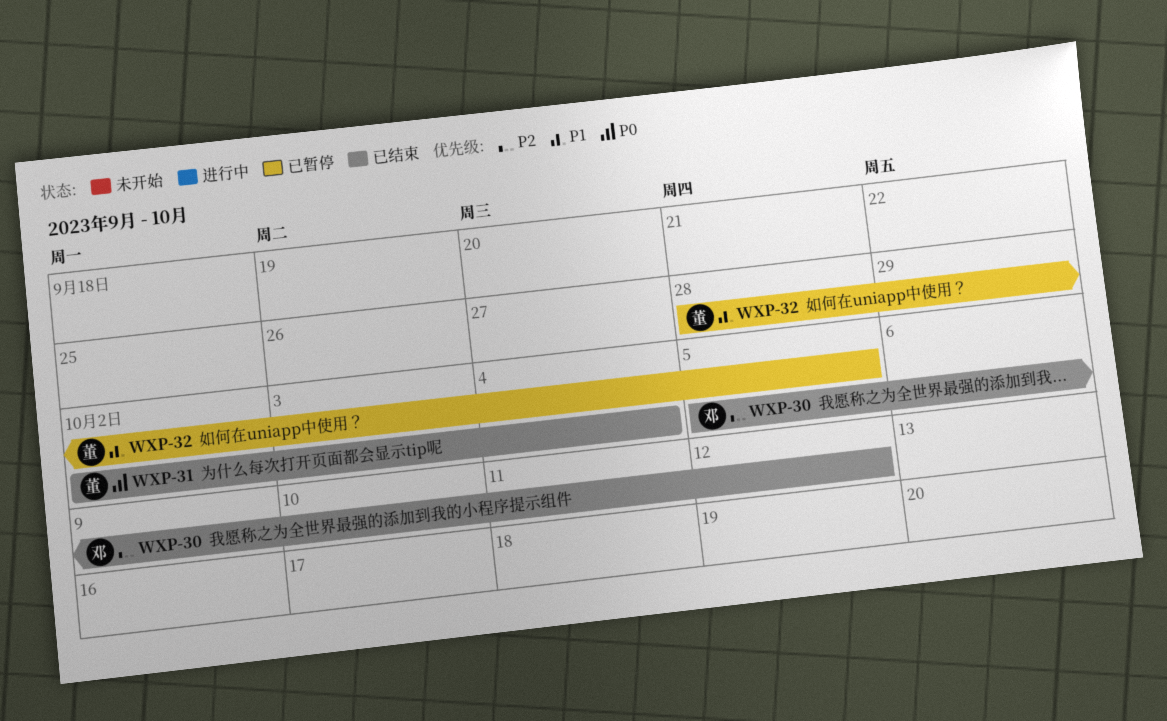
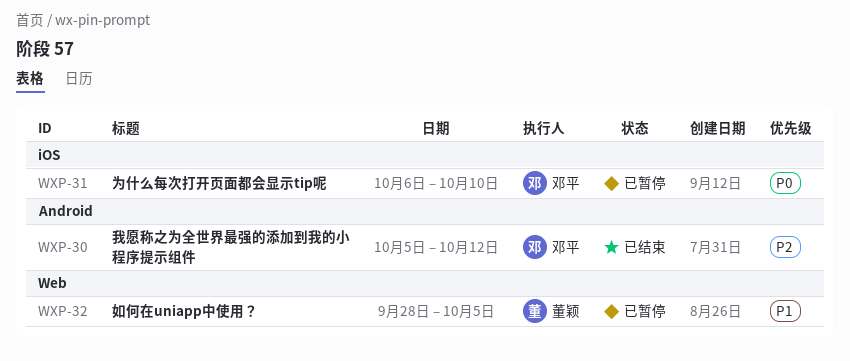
WXP-31, status: 已结束 -> 已暂停
WXP-31, owner: 董颖 -> 邓平
WXP-31, start: Oct 2 -> Oct 6
WXP-31, due: Oct 4 -> Oct 10

